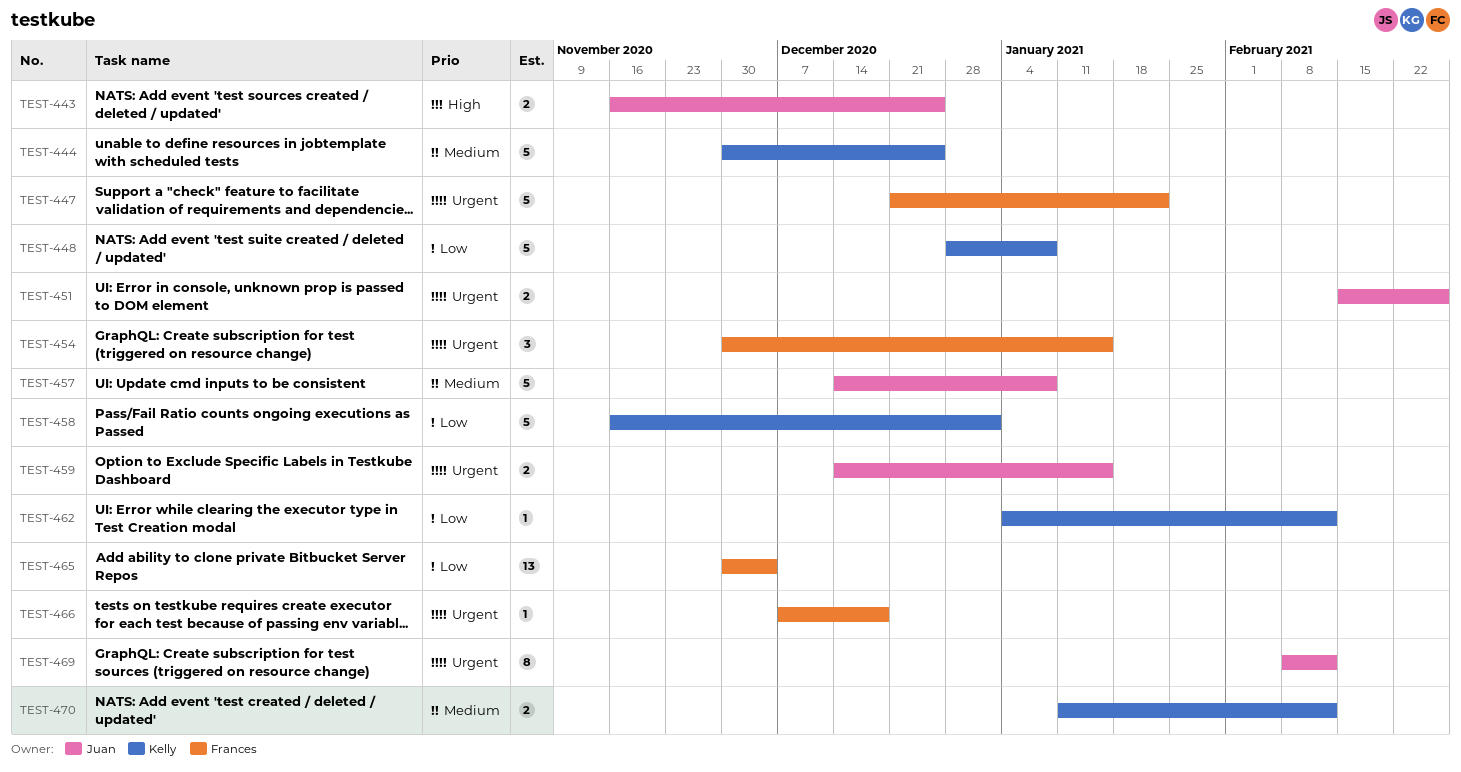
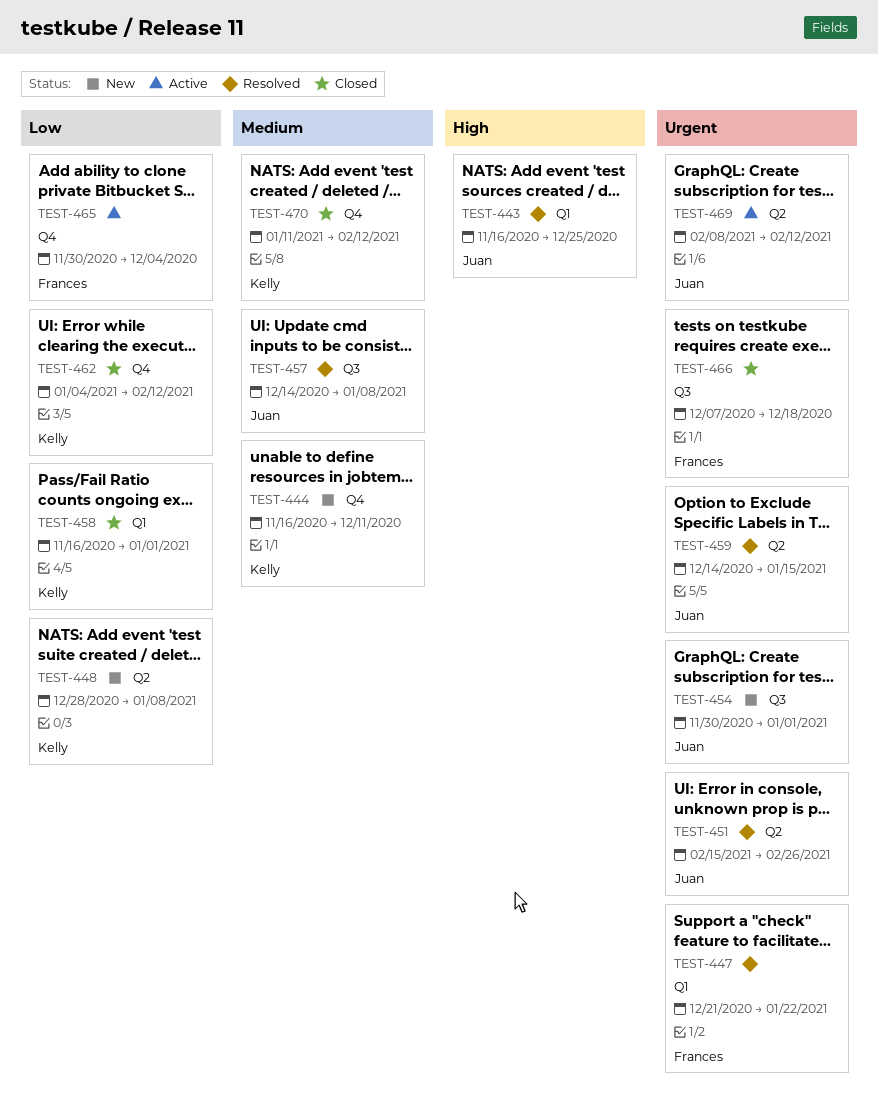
TEST-444, start: Nov 30 -> Nov 16
TEST-444, due: Dec 25 -> Dec 11
TEST-454, owner: Frances -> Juan
TEST-454, due: Jan 15 -> Jan 1

